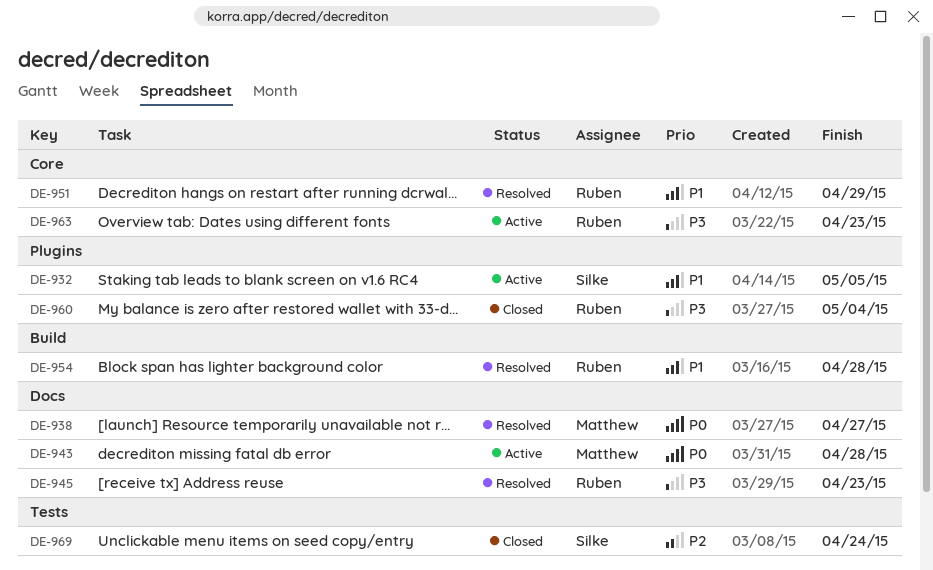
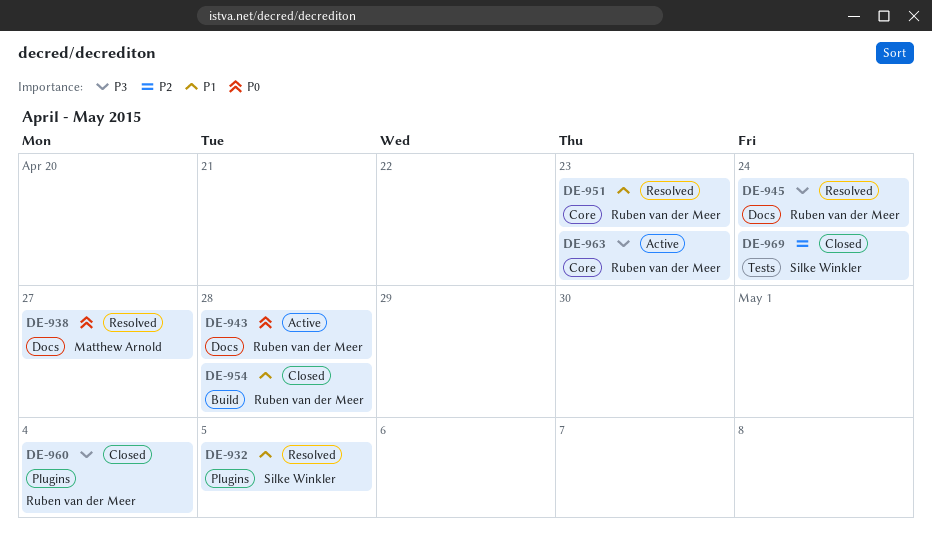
DE-932, status: Active -> Resolved
DE-943, owner: Matthew Arnold -> Ruben van der Meer
DE-945, due: Apr 23 -> Apr 24
DE-951, due: Apr 29 -> Apr 23
DE-954, status: Resolved -> Closed

